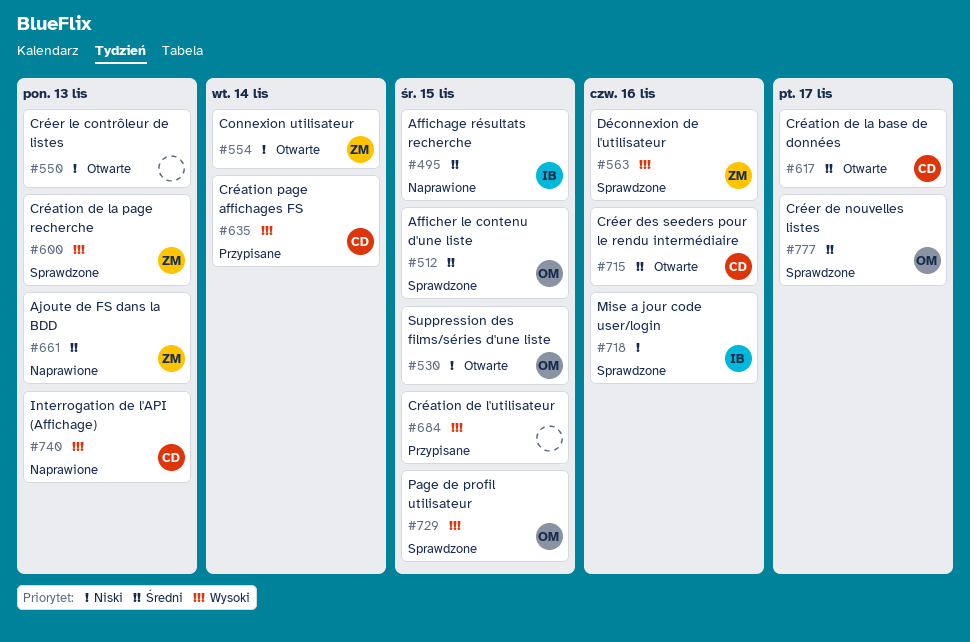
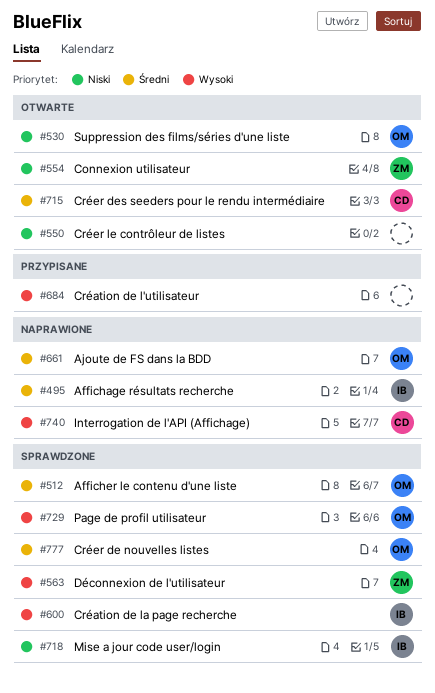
#600, owner: ZM -> IB
#617: present -> none
#635: present -> none
#661, owner: ZM -> OM

